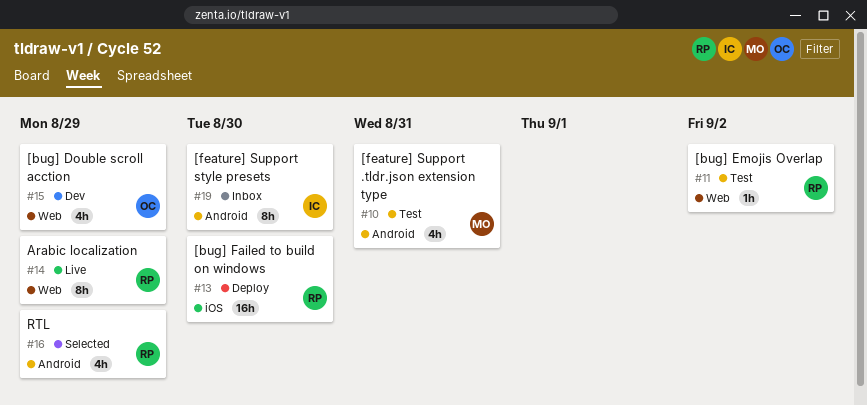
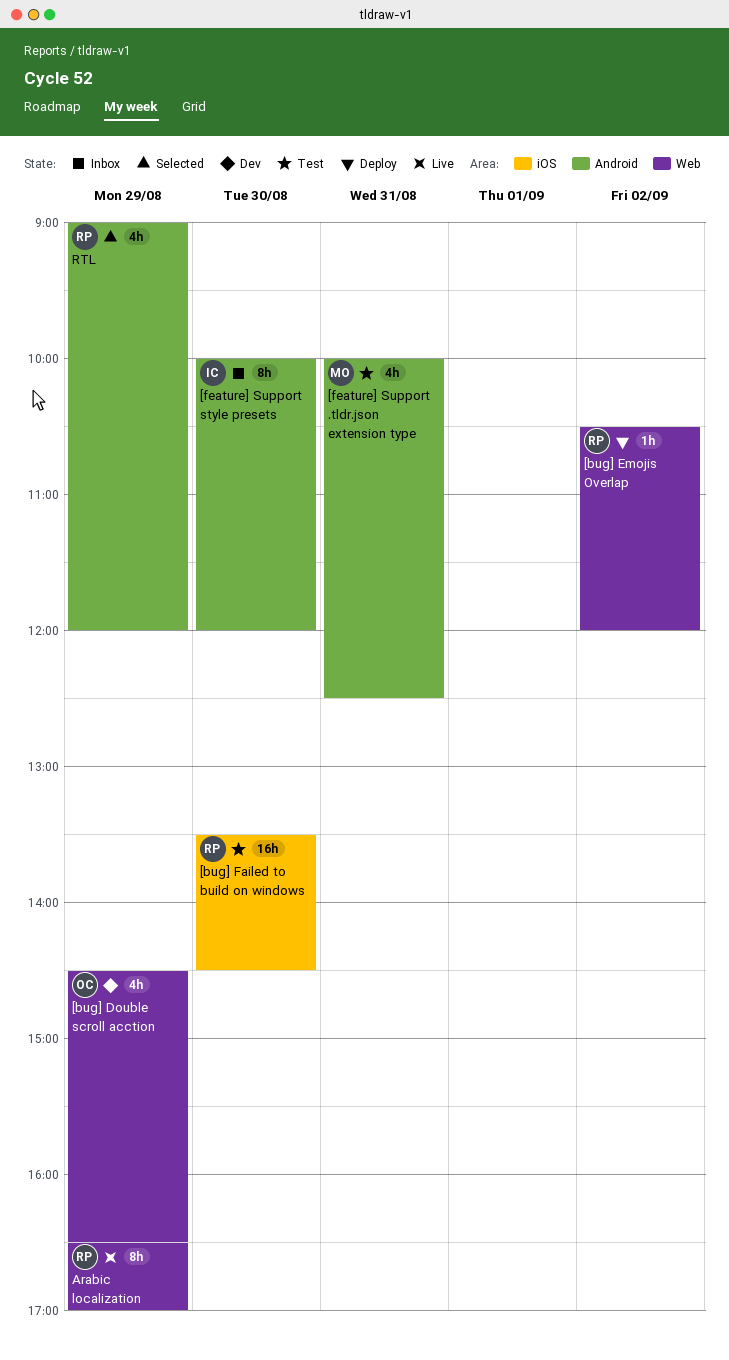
[bug] Emojis Overlap, status: Test -> Deploy
[bug] Failed to build on windows, status: Deploy -> Test

